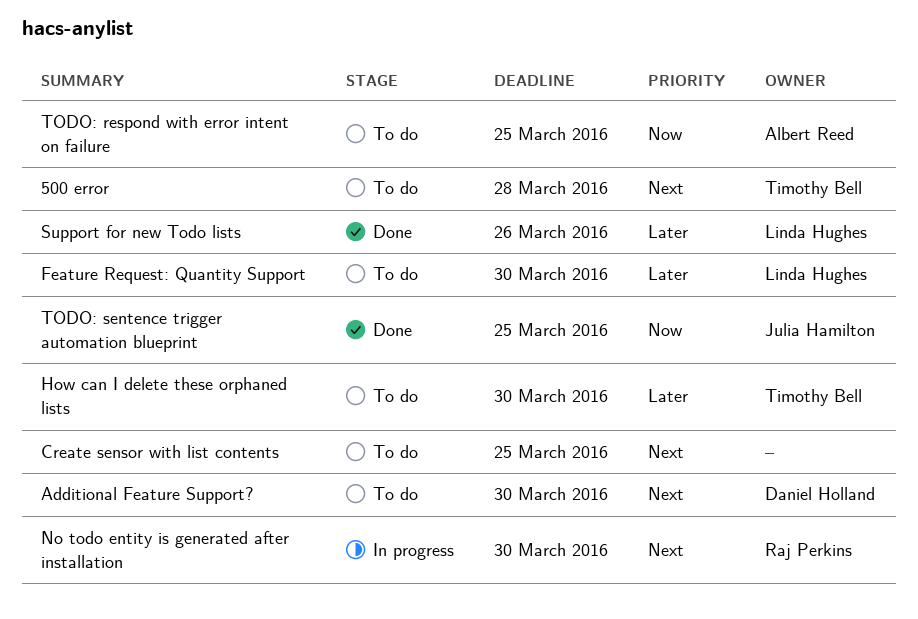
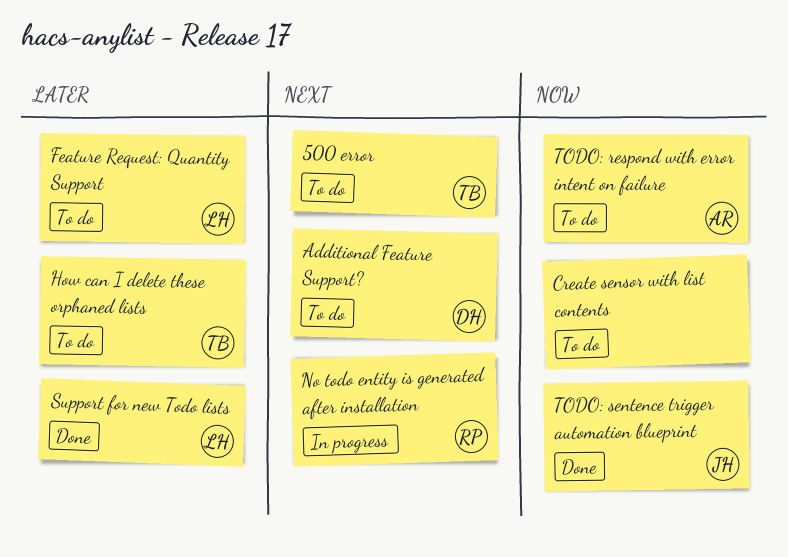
Create sensor with list contents, priority: Next -> Now

